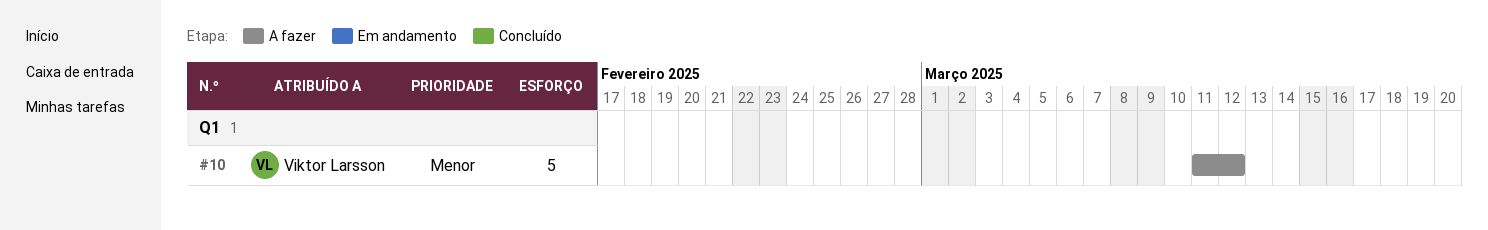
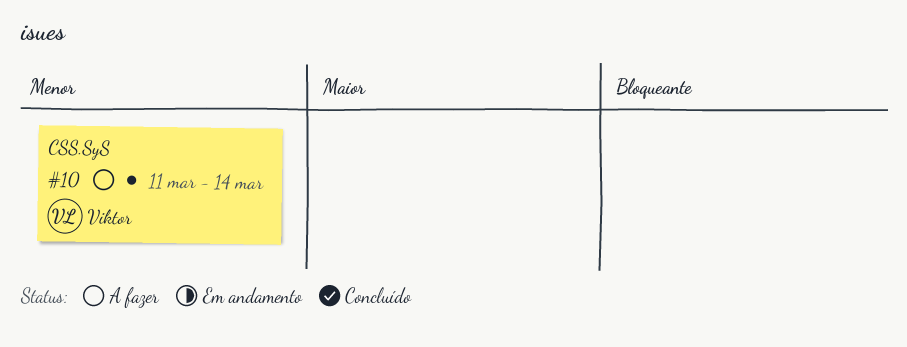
#10, estimate: 5 -> 1
#10, due: Mar 12 -> Mar 14

